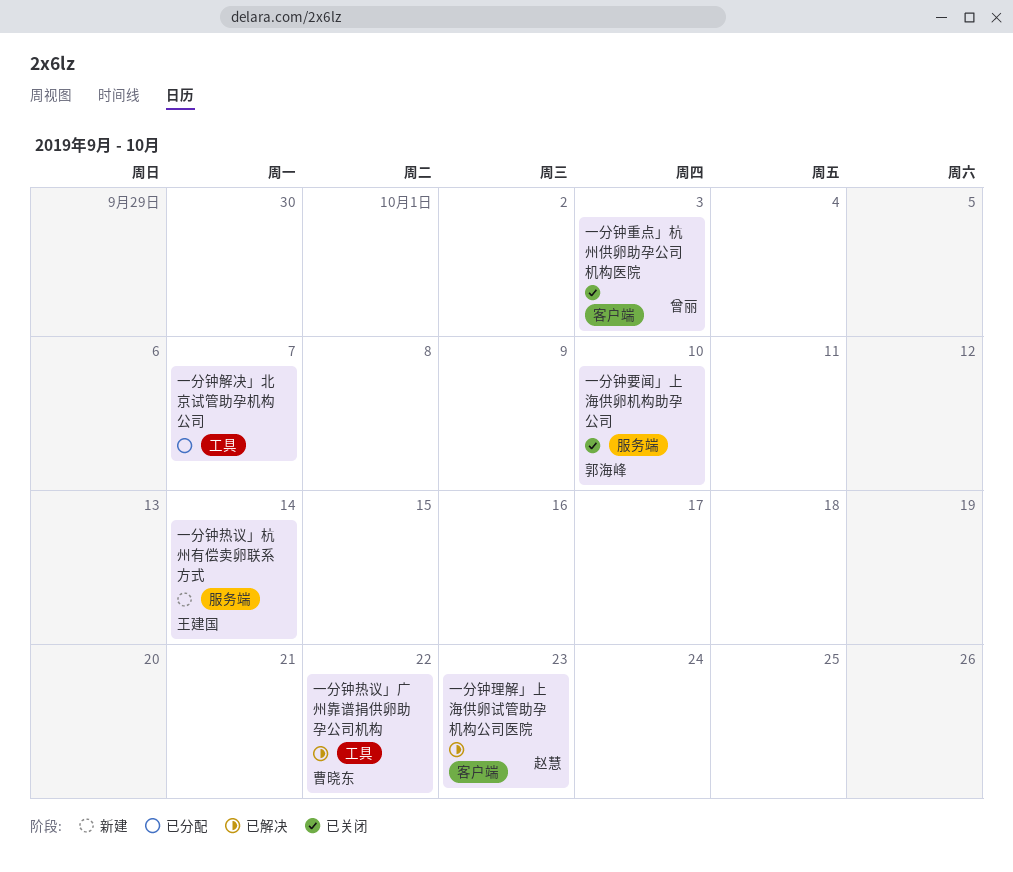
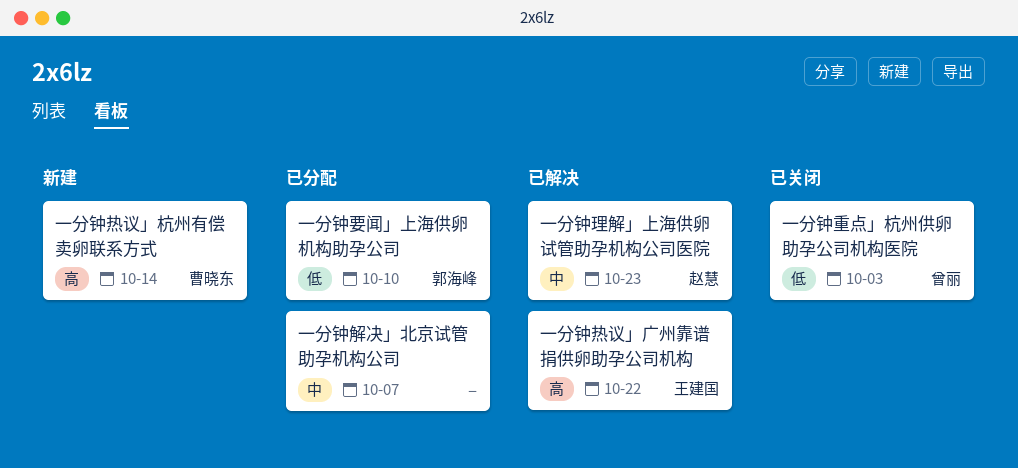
一分钟热议」广州靠谱捐供卵助孕公司机构, owner: 曹晓东 -> 王建国
一分钟热议」杭州有偿卖卵联系方式, owner: 王建国 -> 曹晓东
一分钟要闻」上海供卵机构助孕公司, status: 已关闭 -> 已分配

